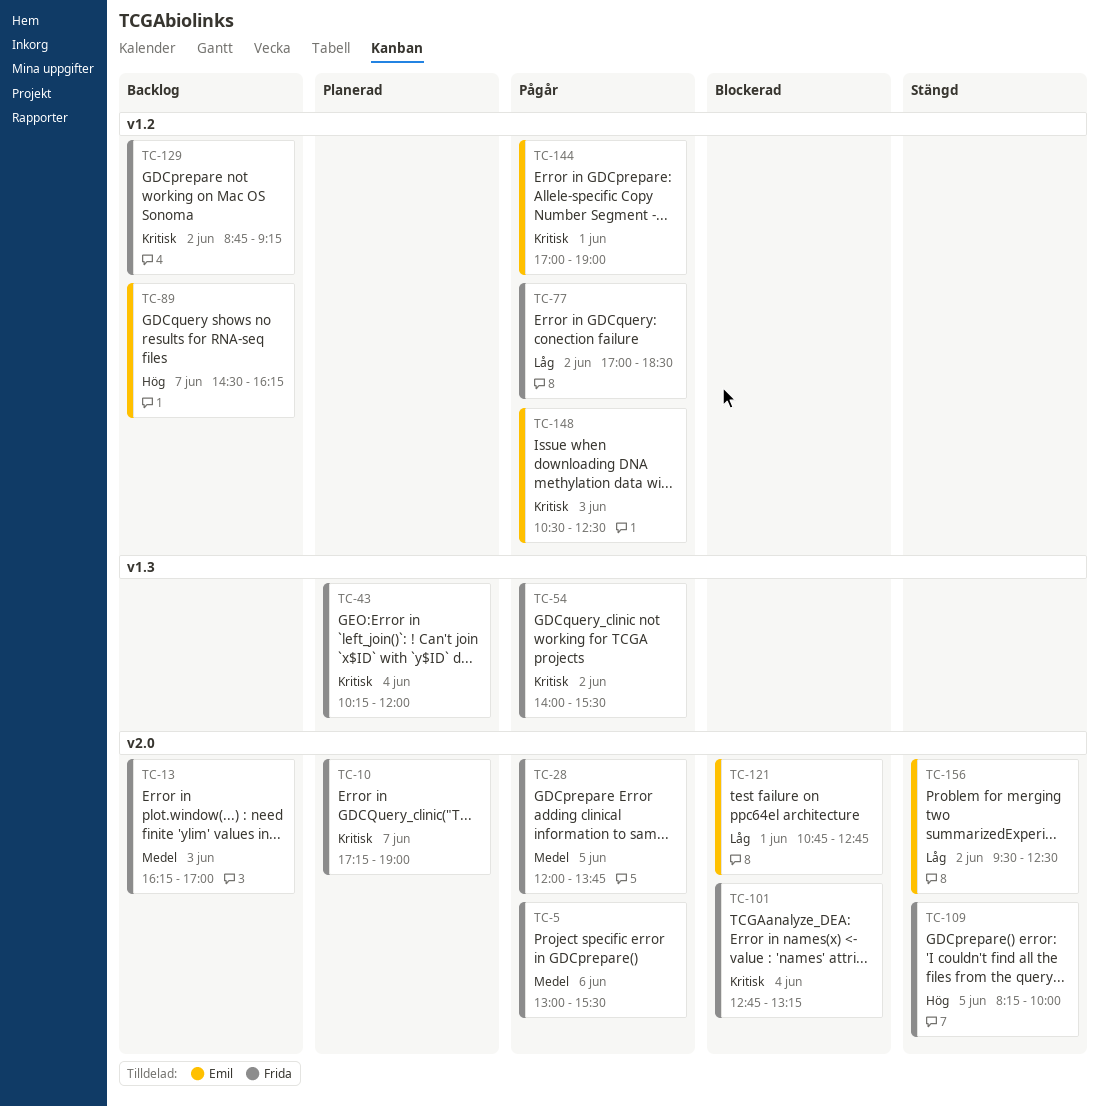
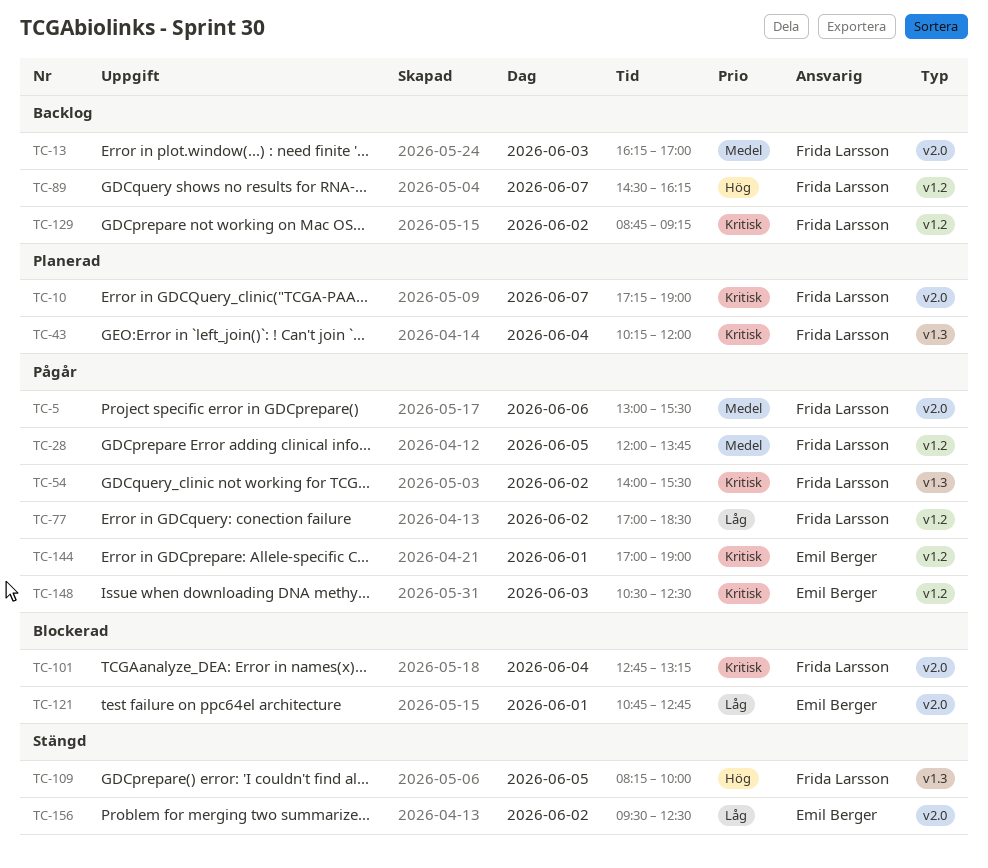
TC-28, label: v2.0 -> v1.2
TC-89, owner: Emil Berger -> Frida Larsson
TC-109, label: v2.0 -> v1.3

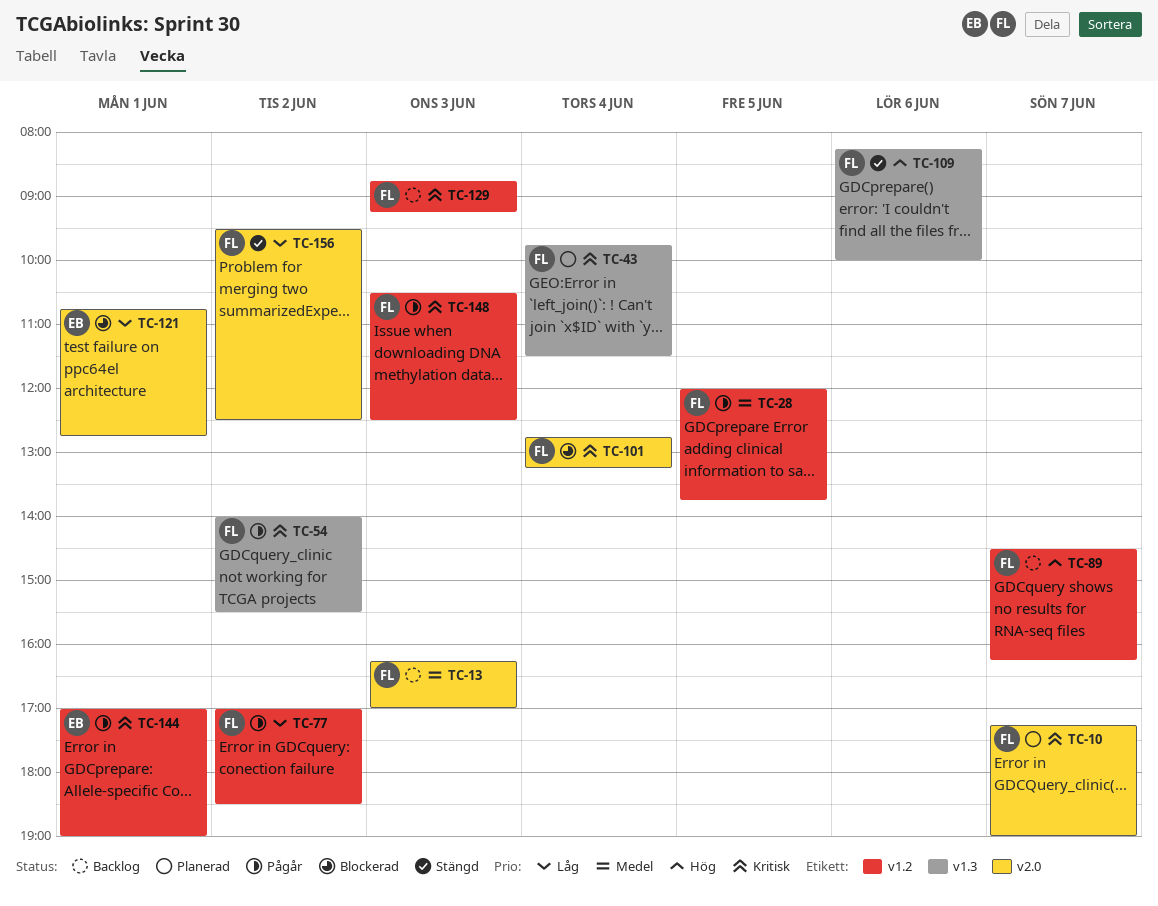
TC-5: present -> none
TC-43, begins: 10:15 -> 09:45
TC-43, ends: 12:00 -> 11:30
TC-109, day: Jun 5 -> Jun 6
TC-129, day: Jun 2 -> Jun 3
TC-148, owner: Emil Berger -> Frida Larsson
TC-156, owner: Emil Berger -> Frida Larsson

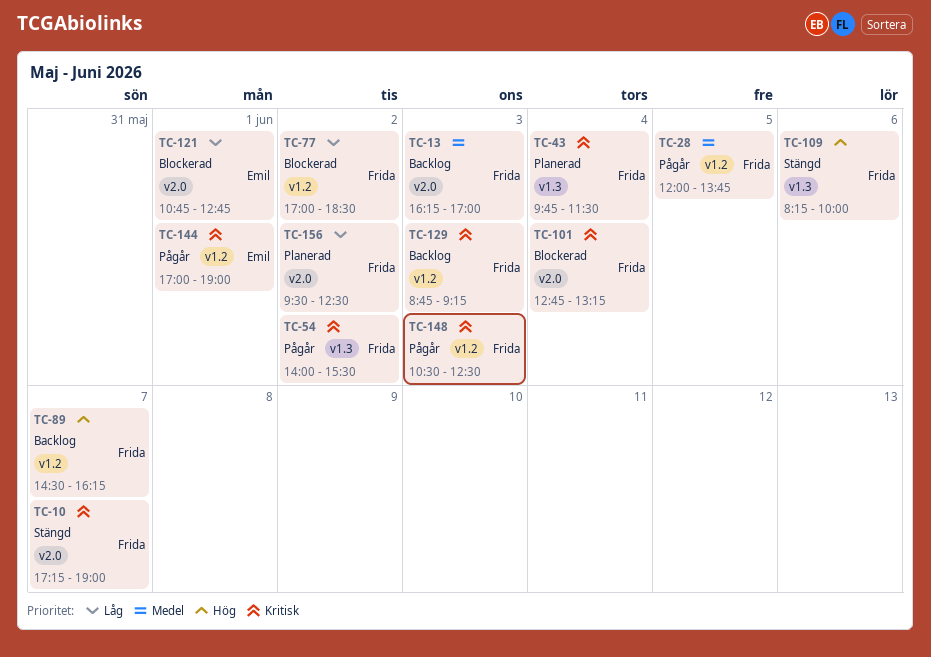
TC-10, status: Planerad -> Stängd
TC-77, status: Pågår -> Blockerad
TC-156, status: Stängd -> Planerad

